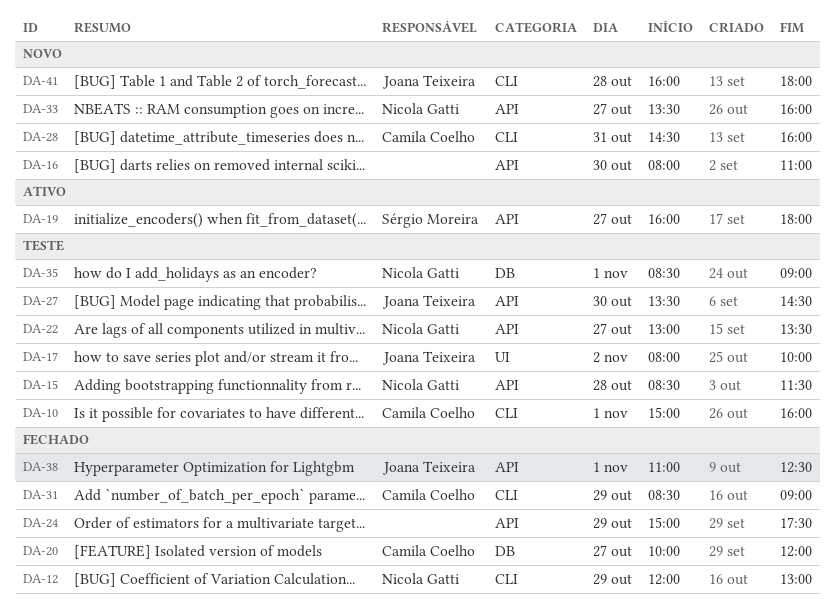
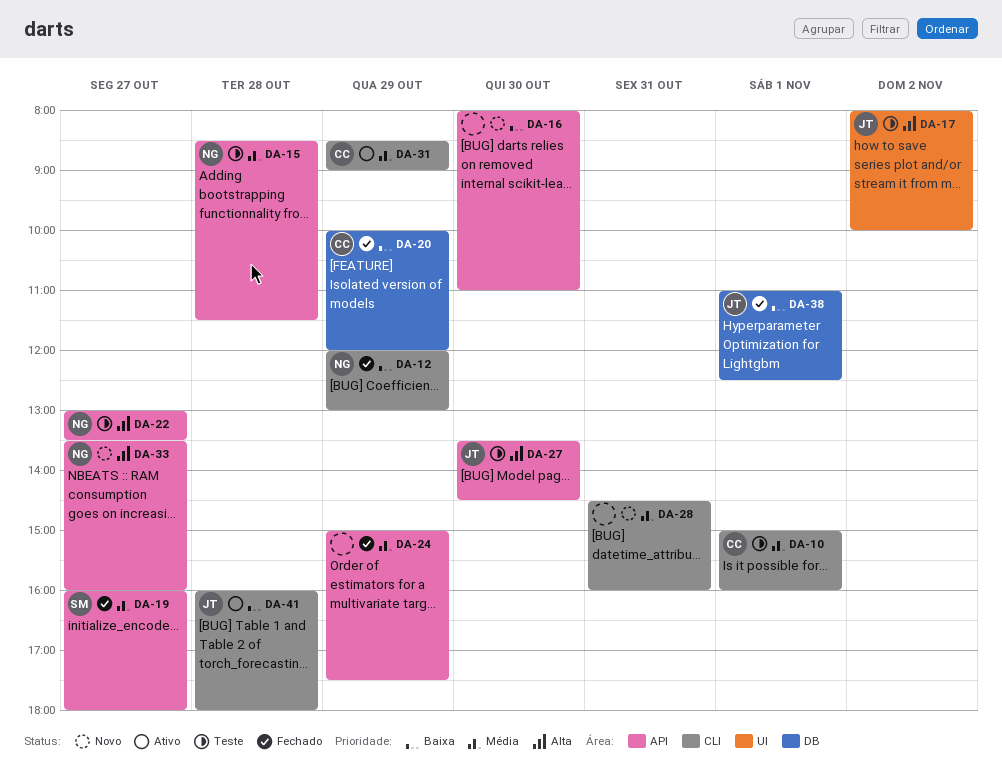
DA-19, status: Ativo -> Fechado
DA-20, day: Oct 27 -> Oct 29
DA-28, owner: Camila Coelho -> none
DA-31, status: Fechado -> Ativo
DA-35: present -> none
DA-38, label: API -> DB
DA-41, status: Novo -> Ativo

